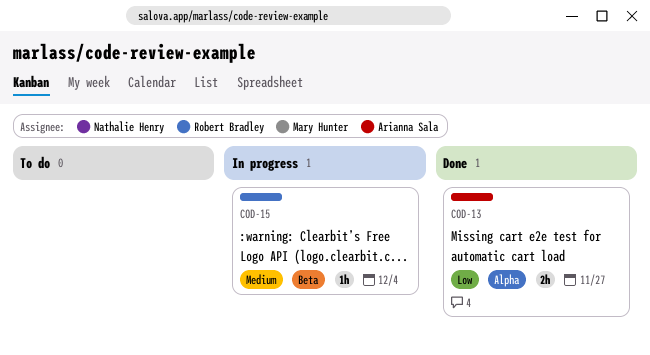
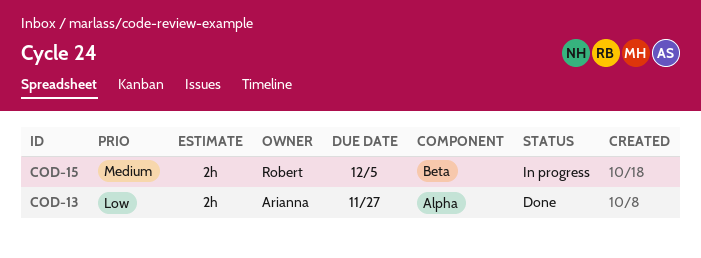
COD-15, estimate: 1h -> 2h
COD-15, due: Dec 4 -> Dec 5

